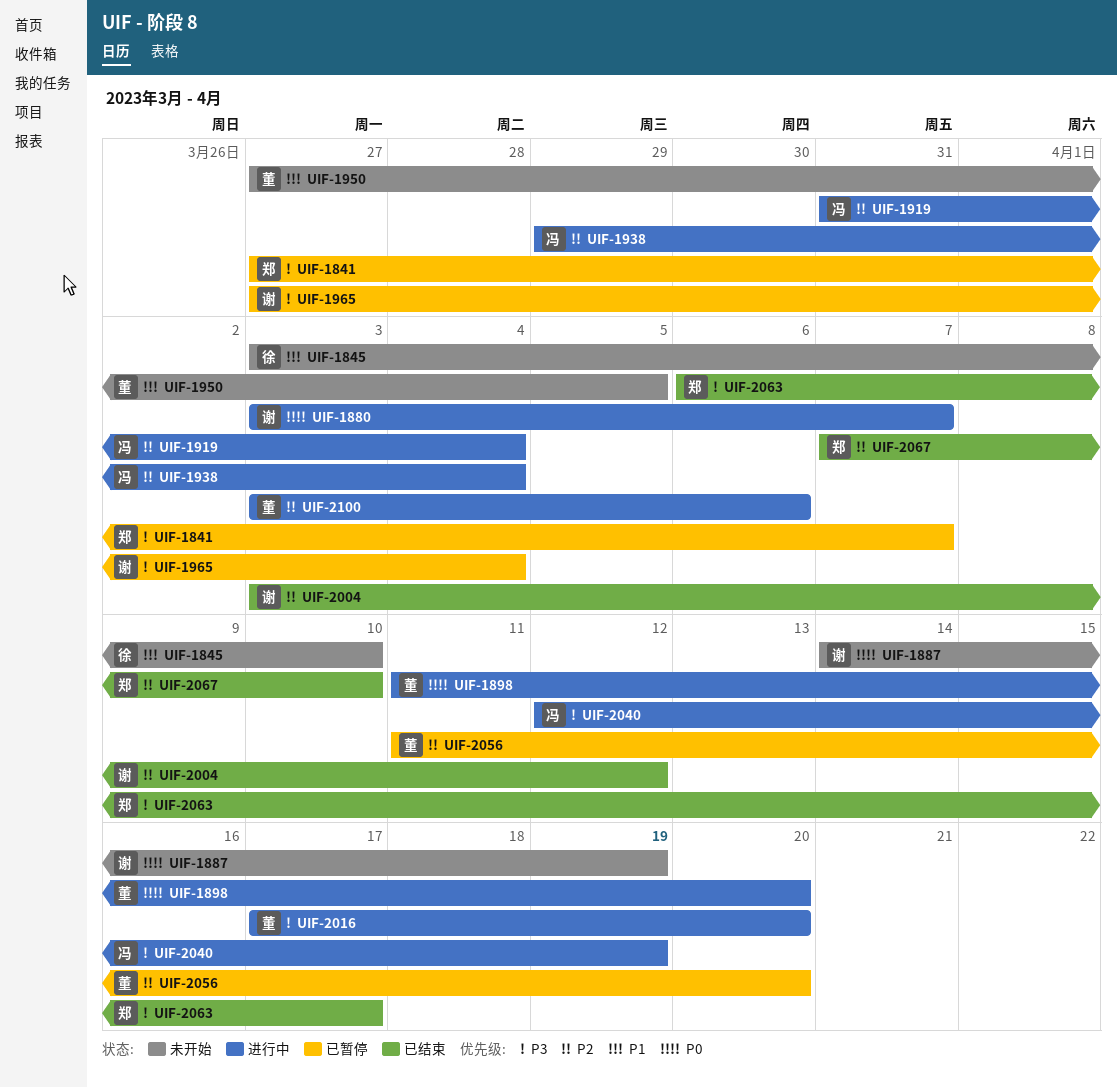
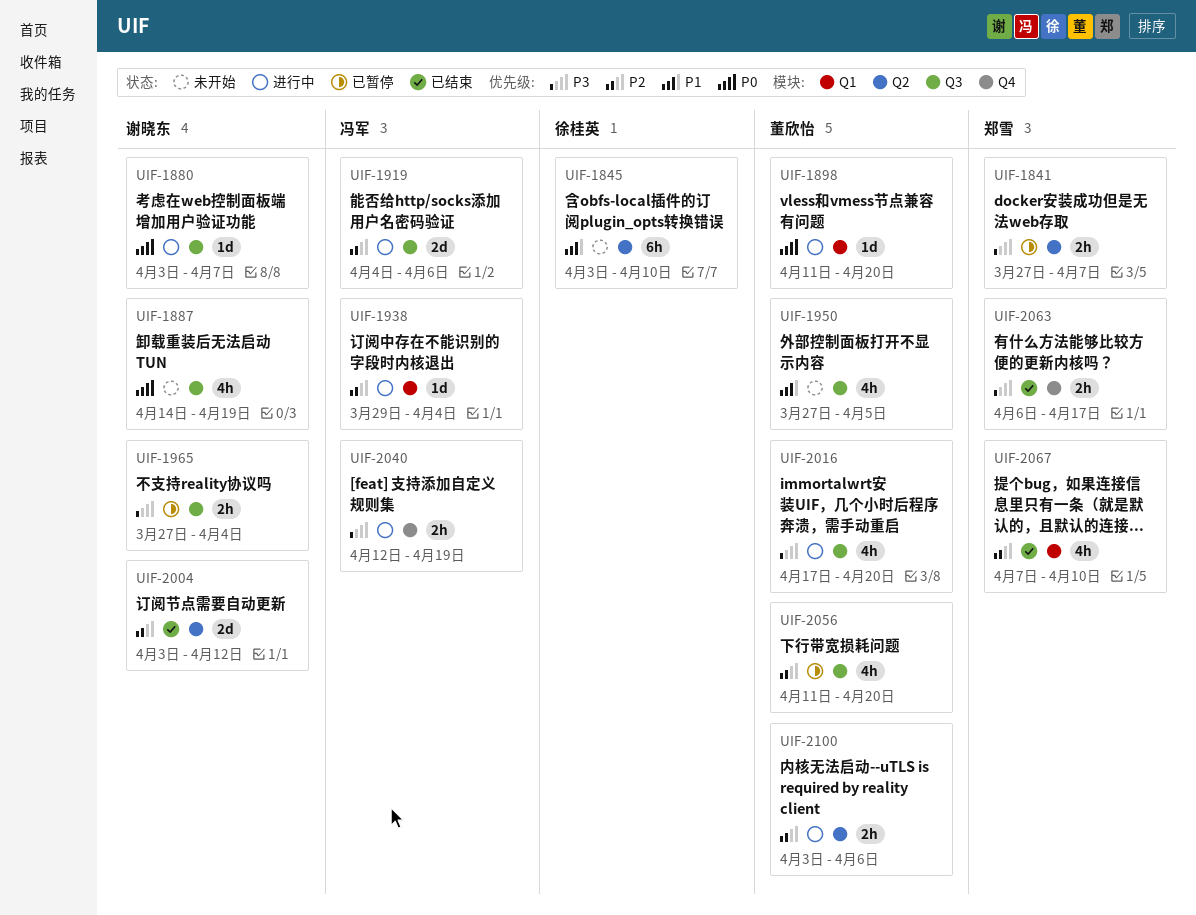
UIF-1919, start: Mar 31 -> Apr 4
UIF-1919, due: Apr 4 -> Apr 6

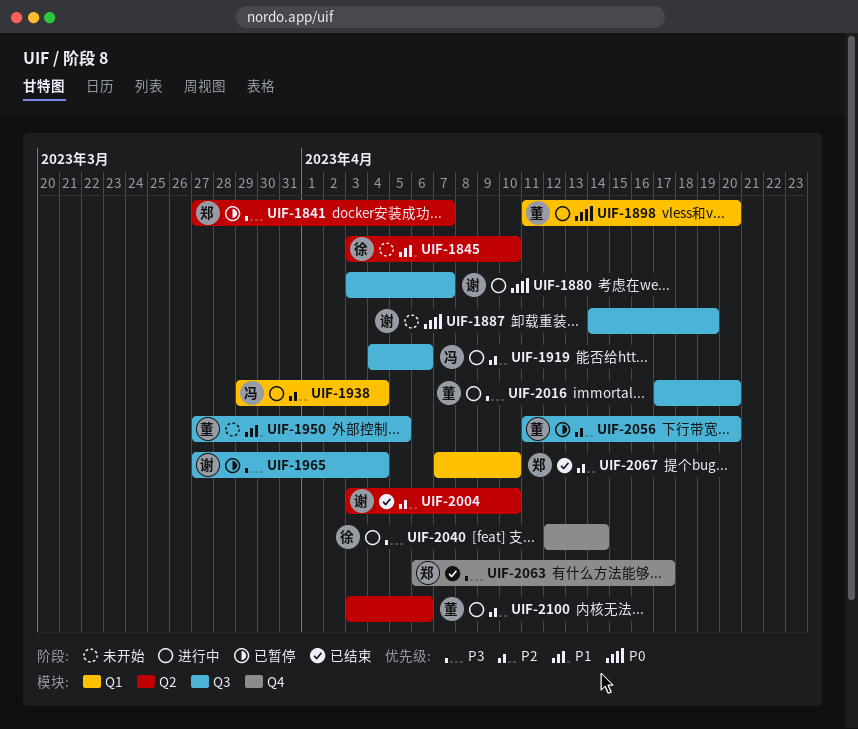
UIF-2004, due: Apr 12 -> Apr 10
UIF-2040, owner: 冯军 -> 徐桂英
UIF-2040, due: Apr 19 -> Apr 14

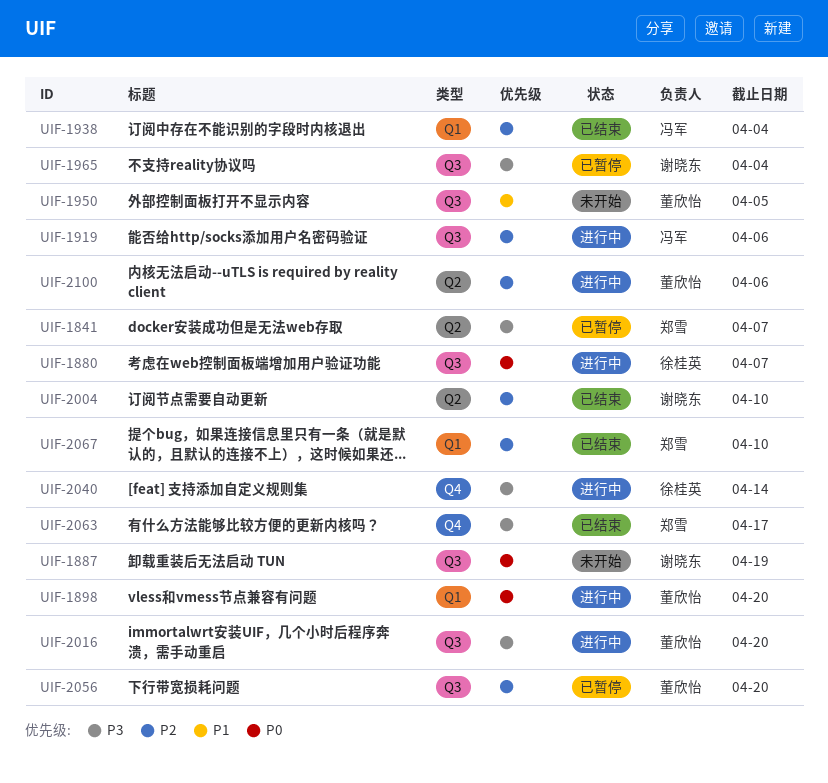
UIF-1845: present -> none
UIF-1880, owner: 谢晓东 -> 徐桂英
UIF-1938, status: 进行中 -> 已结束

